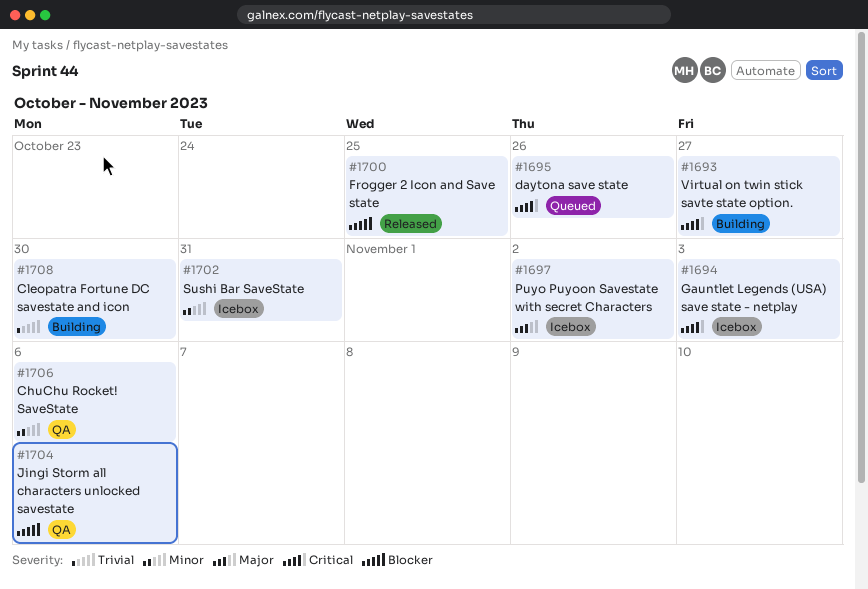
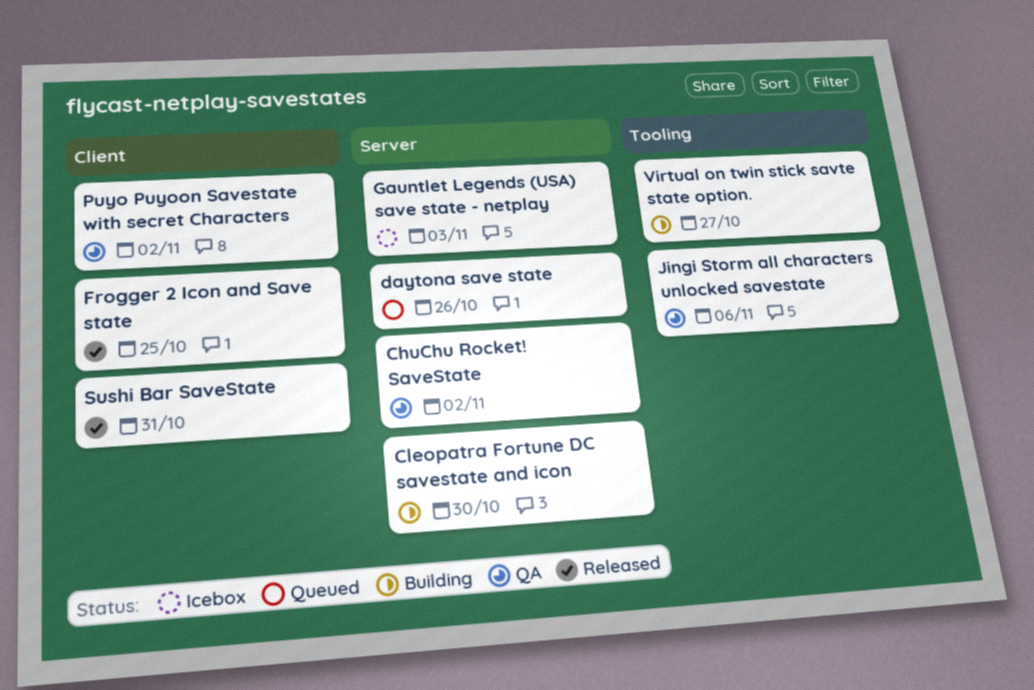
ChuChu Rocket! SaveState, due: Nov 6 -> Nov 2
Puyo Puyoon Savestate with secret Characters, status: Icebox -> QA
Sushi Bar SaveState, status: Icebox -> Released

